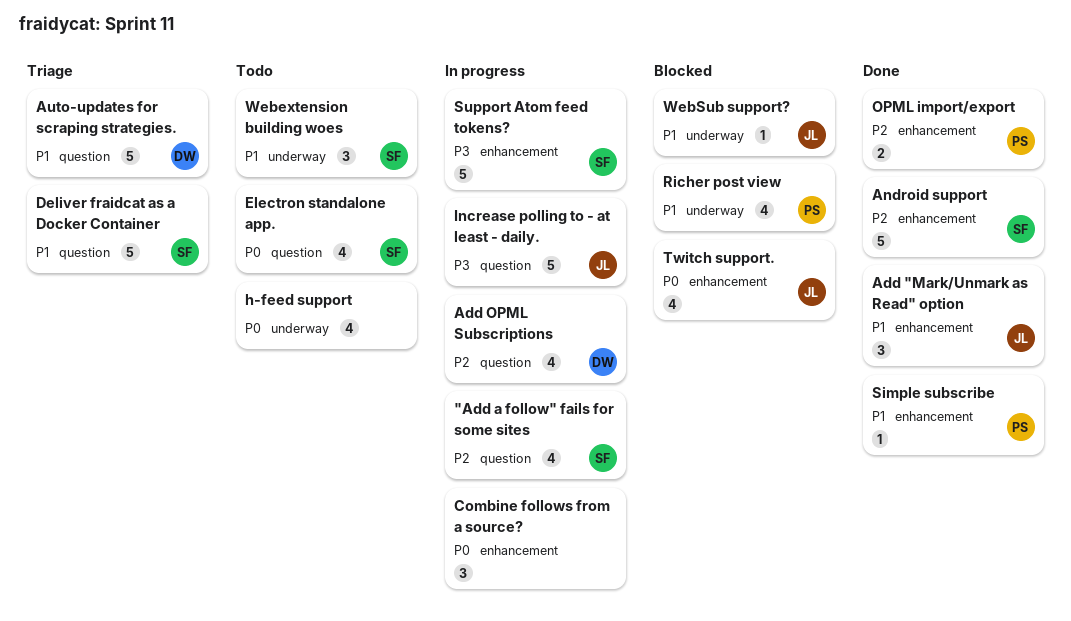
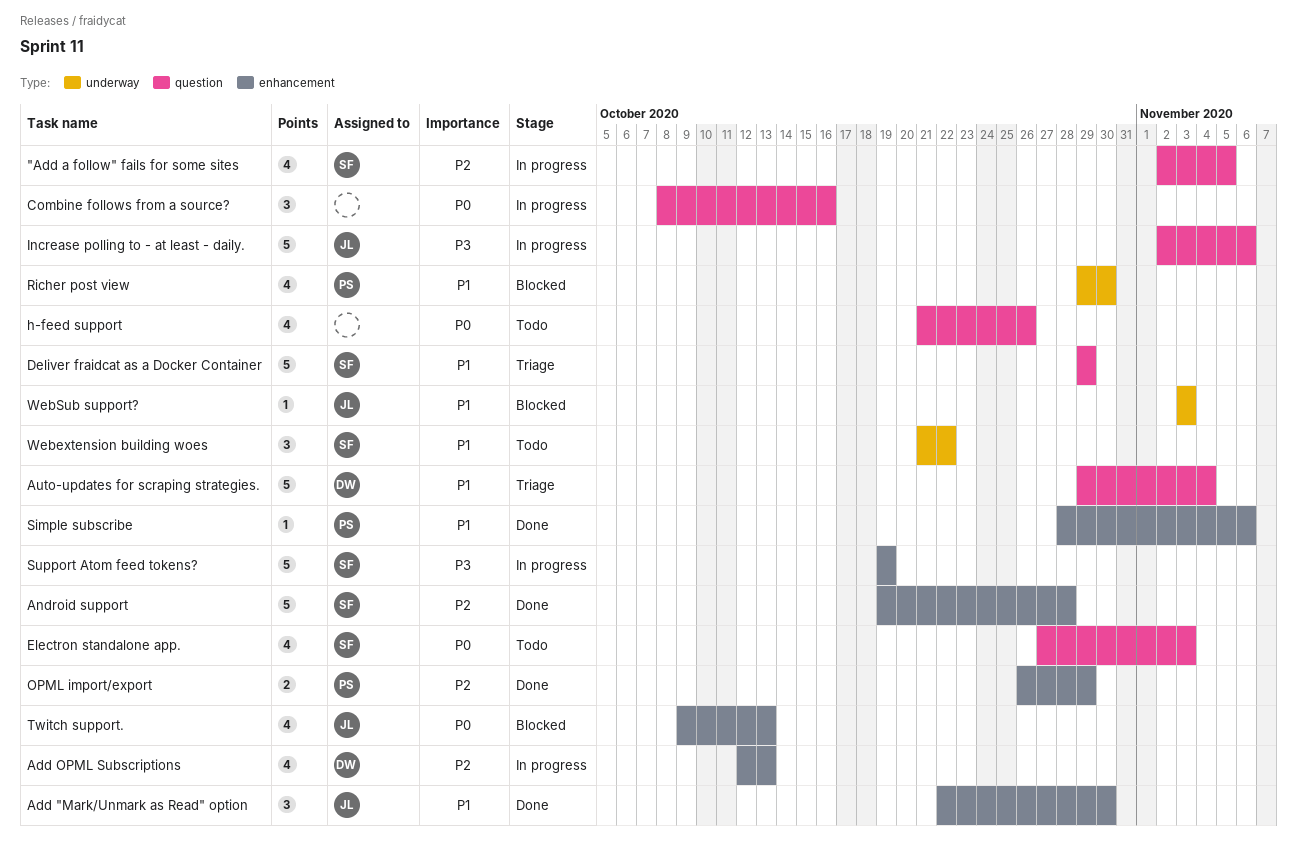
Add OPML Subscriptions, label: question -> enhancement
Combine follows from a source?, label: enhancement -> question
h-feed support, label: underway -> question

